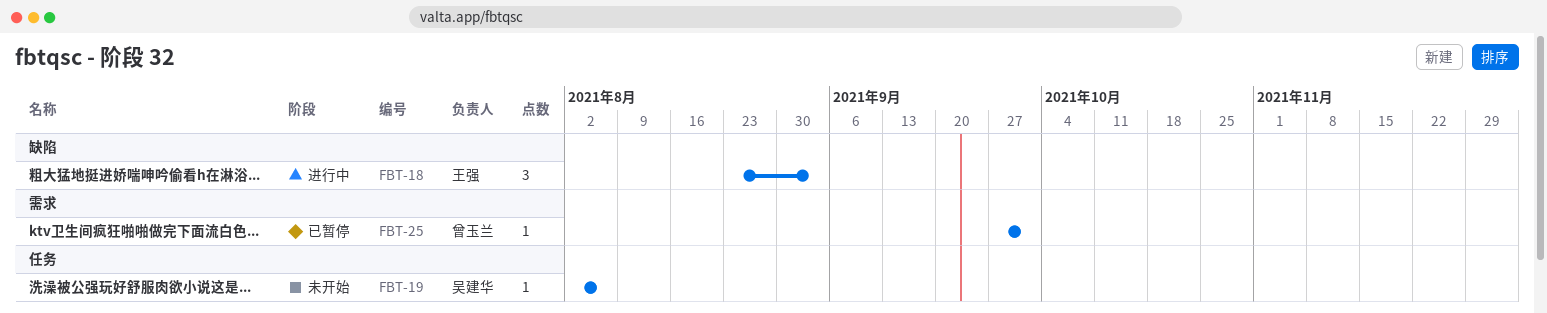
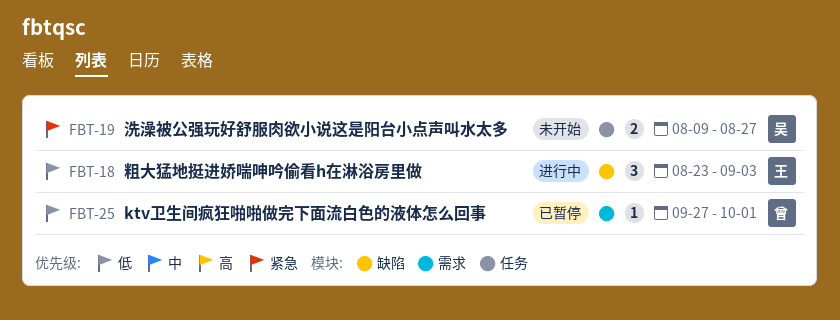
FBT-19, estimate: 1 -> 2
FBT-19, start: Aug 2 -> Aug 9
FBT-19, due: Aug 6 -> Aug 27

